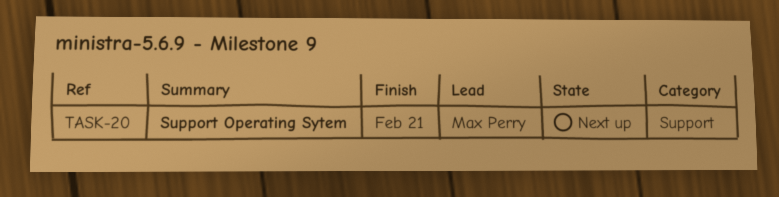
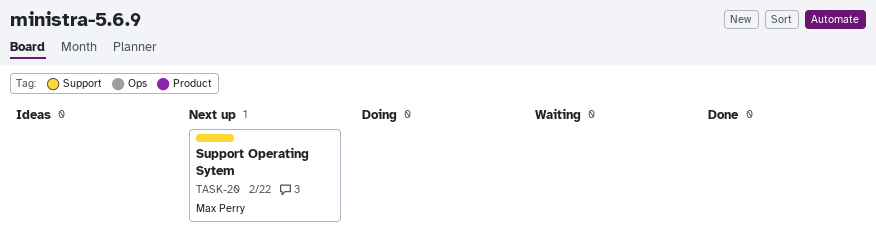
TASK-20, due: Feb 21 -> Feb 22

